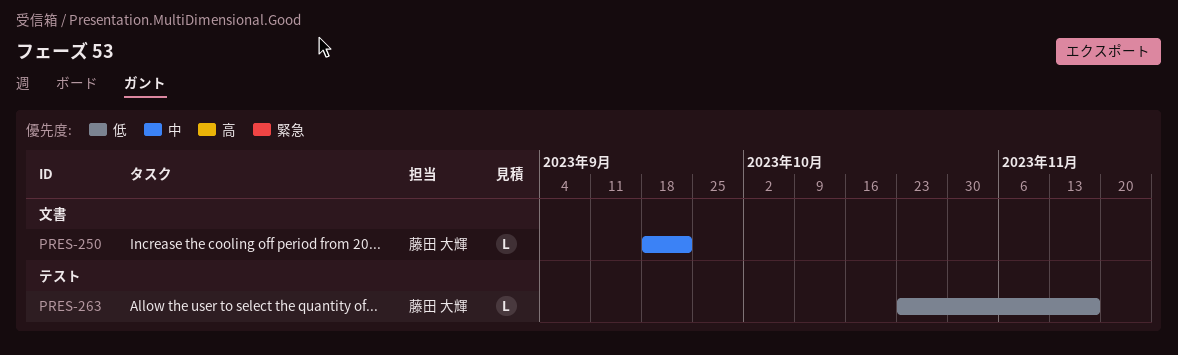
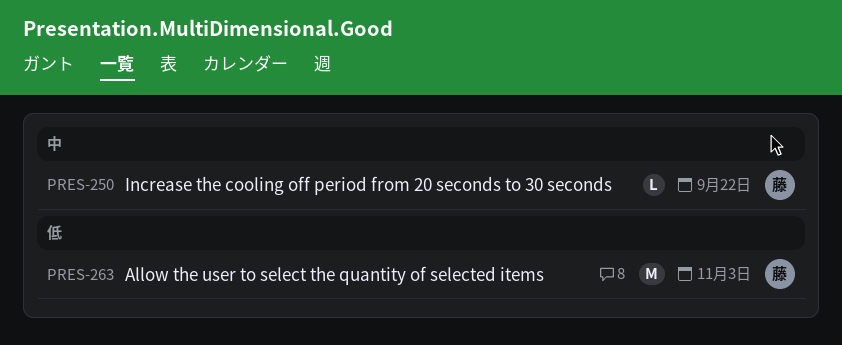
PRES-263, estimate: L -> M
PRES-263, due: Nov 17 -> Nov 3

